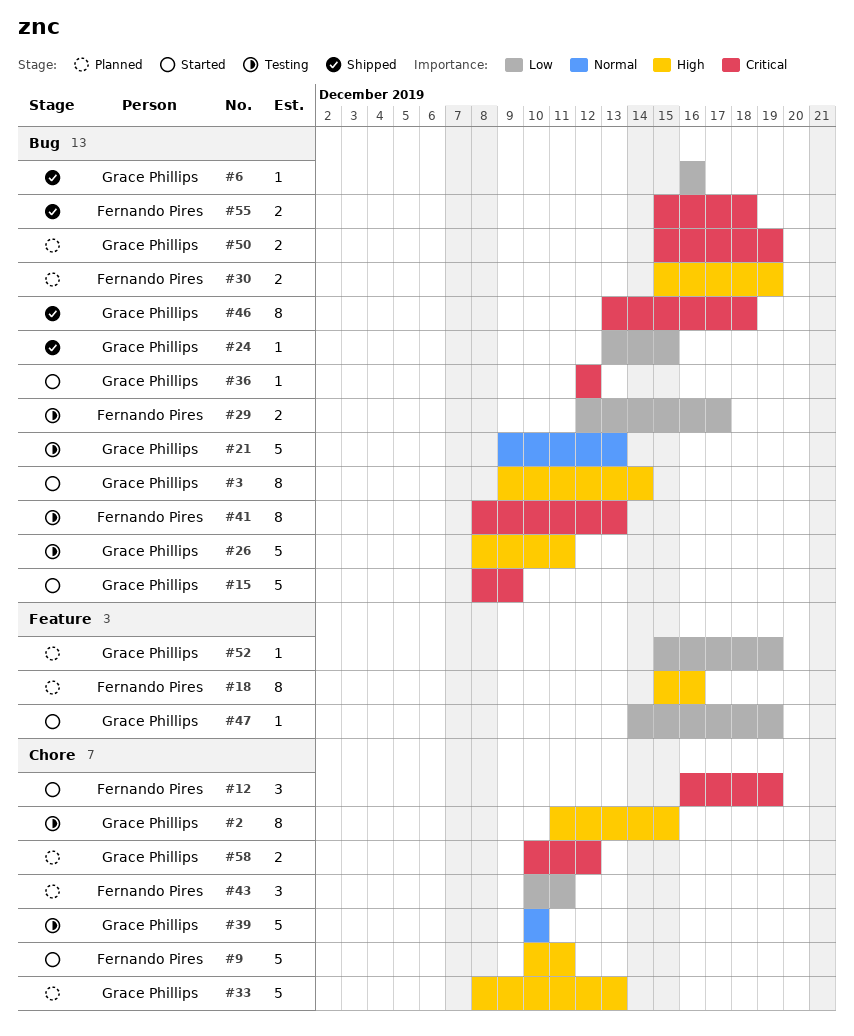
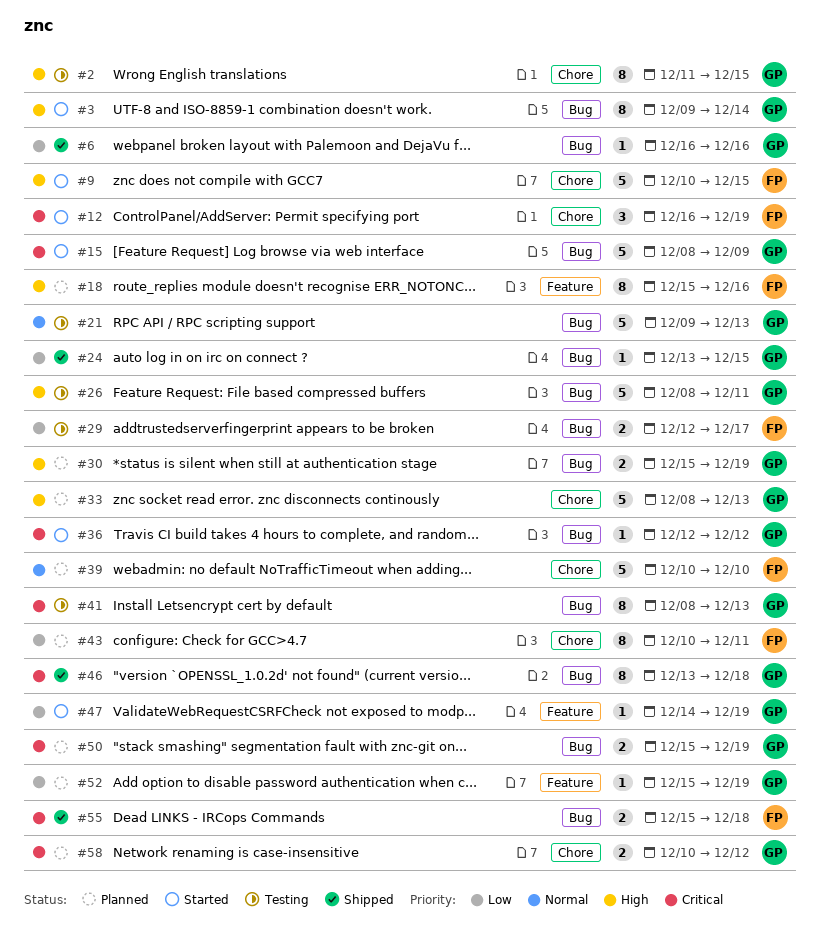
#9, due: Dec 11 -> Dec 15
#30, owner: Fernando Pires -> Grace Phillips
#39, status: Testing -> Planned
#39, owner: Grace Phillips -> Fernando Pires
#41, owner: Fernando Pires -> Grace Phillips
#43, estimate: 3 -> 8

